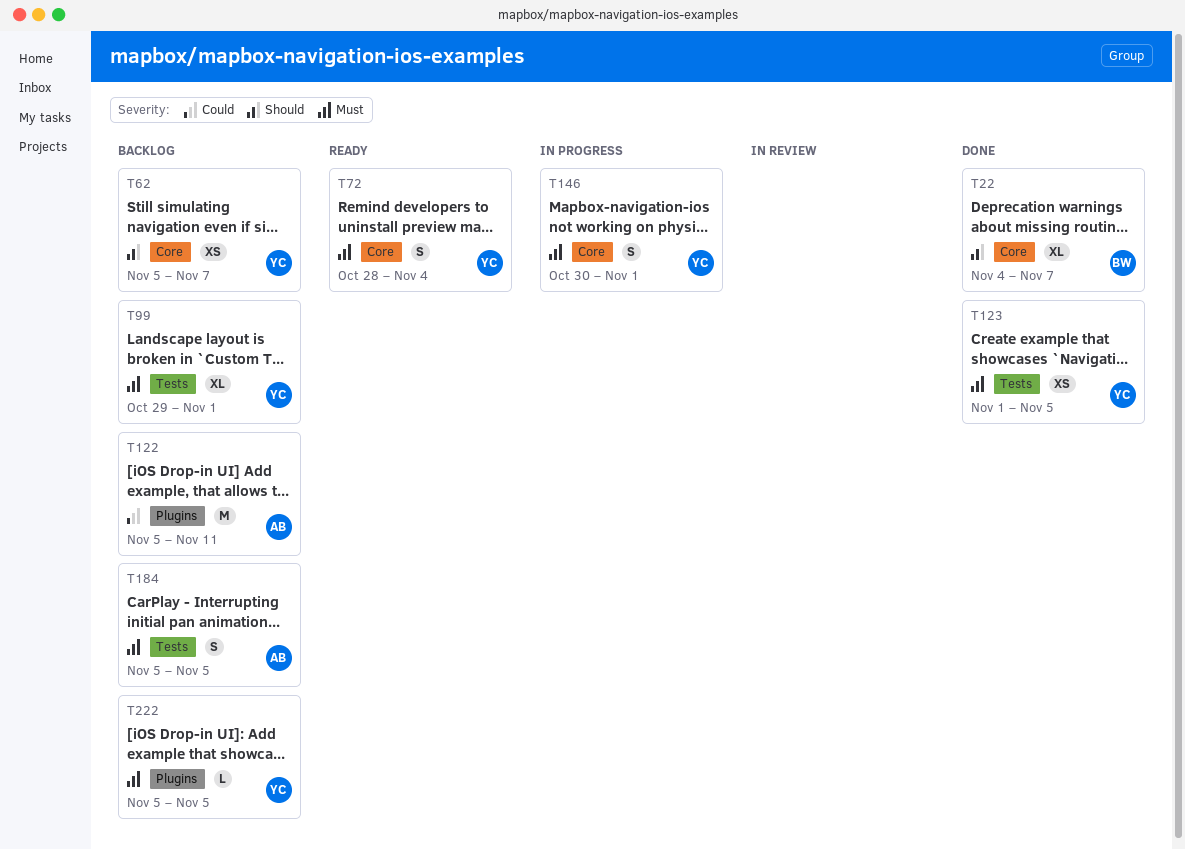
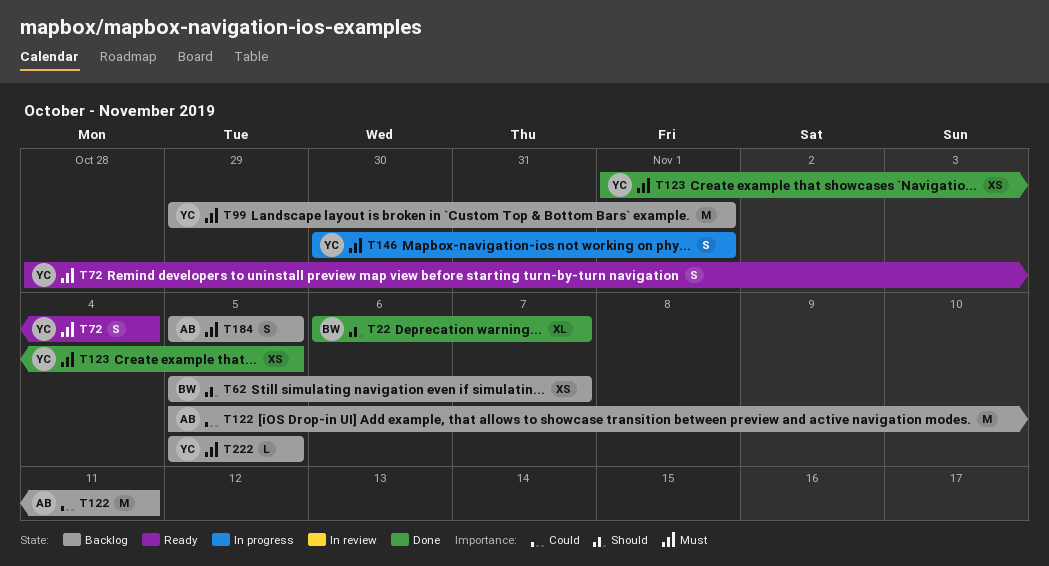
T22, start: Nov 4 -> Nov 6
T62, owner: YC -> BW
T99, estimate: XL -> M

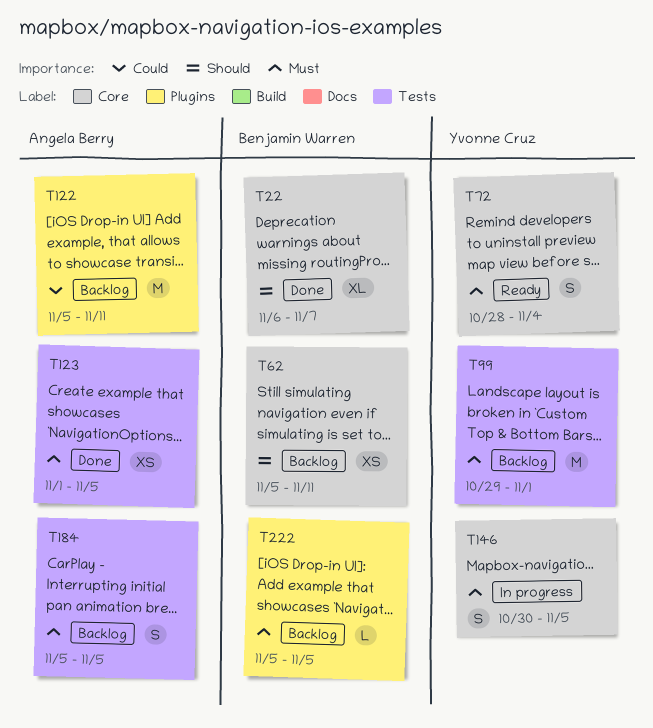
T62, due: Nov 7 -> Nov 11
T123, owner: Yvonne Cruz -> Angela Berry
T146, due: Nov 1 -> Nov 5
T222, owner: Yvonne Cruz -> Benjamin Warren

